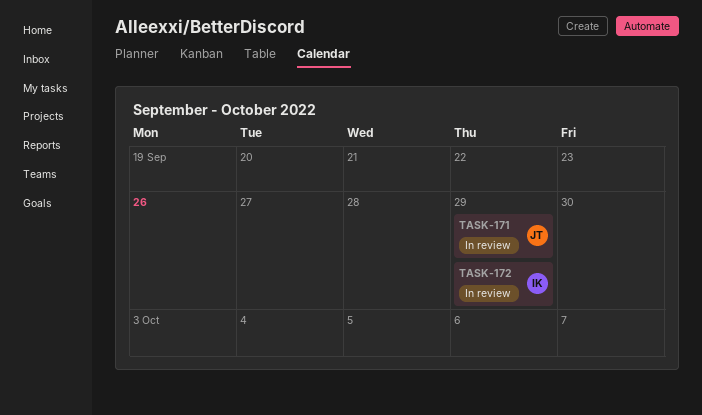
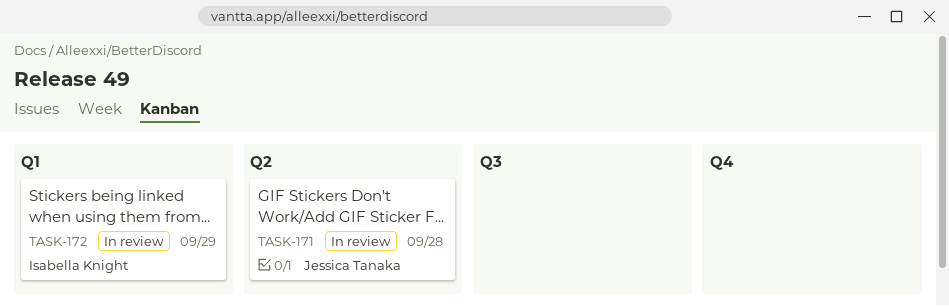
TASK-171, due: Sep 29 -> Sep 28

